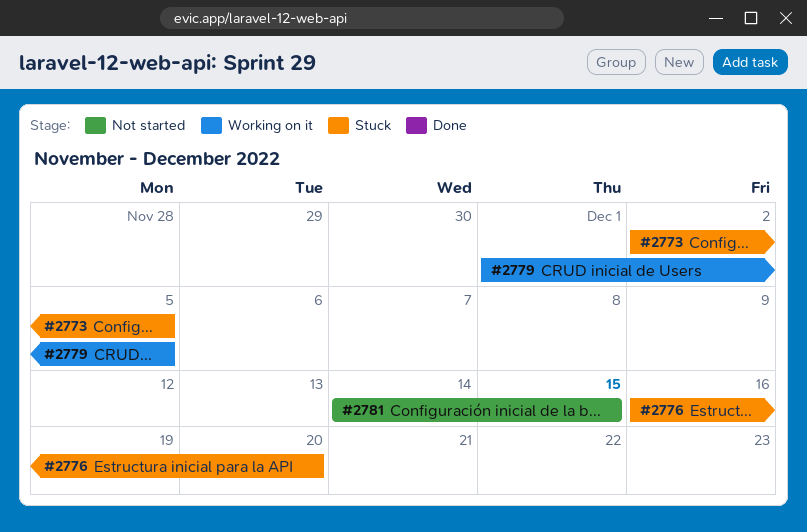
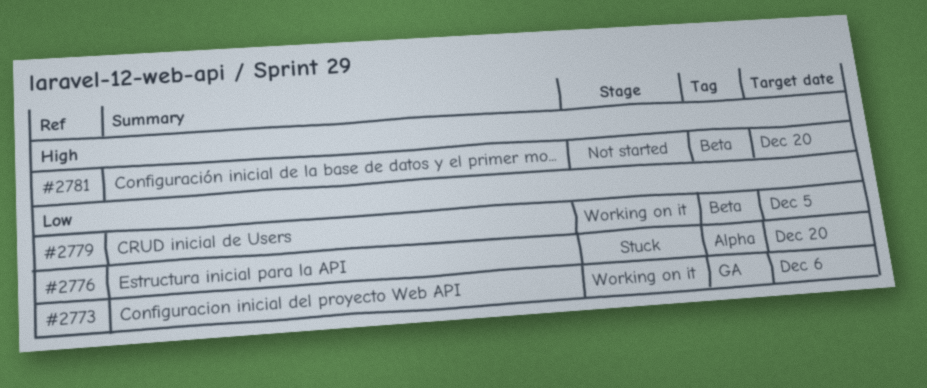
#2773, status: Stuck -> Working on it
#2773, due: Dec 5 -> Dec 6
#2781, due: Dec 15 -> Dec 20

